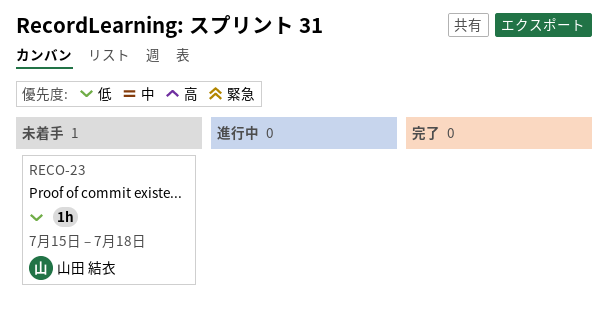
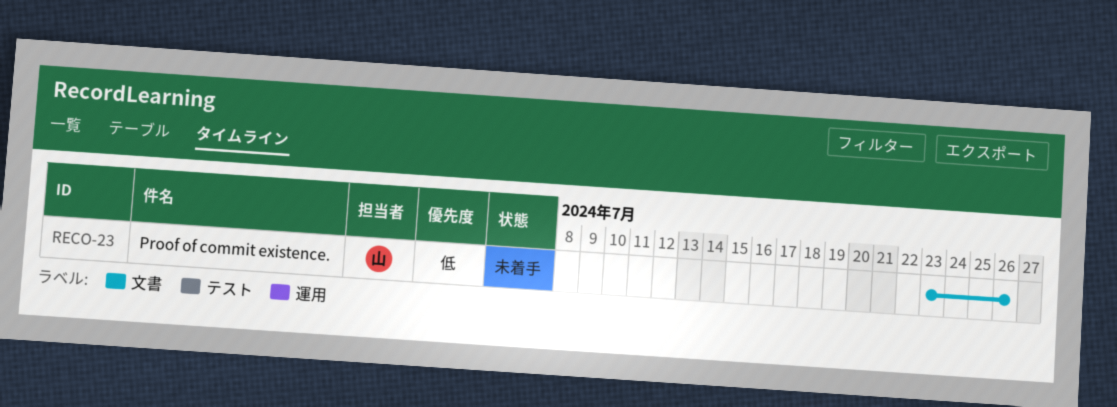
RECO-23, start: Jul 15 -> Jul 23
RECO-23, due: Jul 18 -> Jul 26

